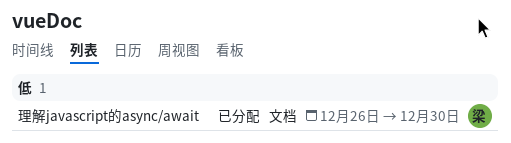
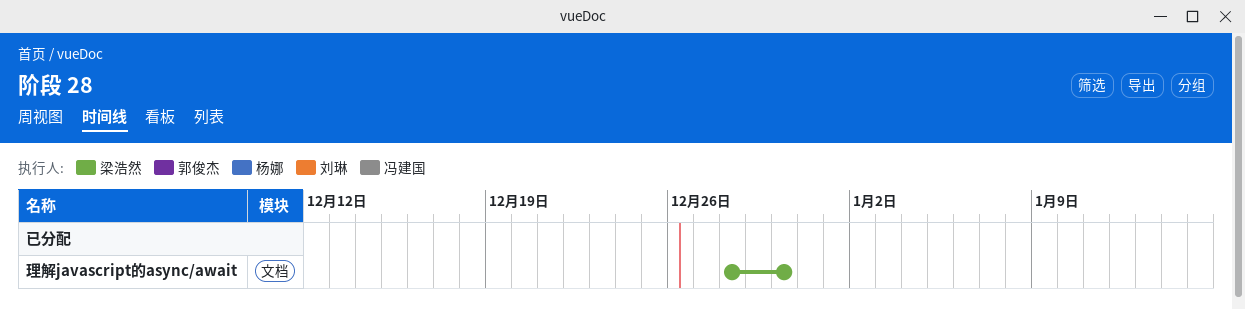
理解javascript的async/await, start: Dec 26 -> Dec 28

